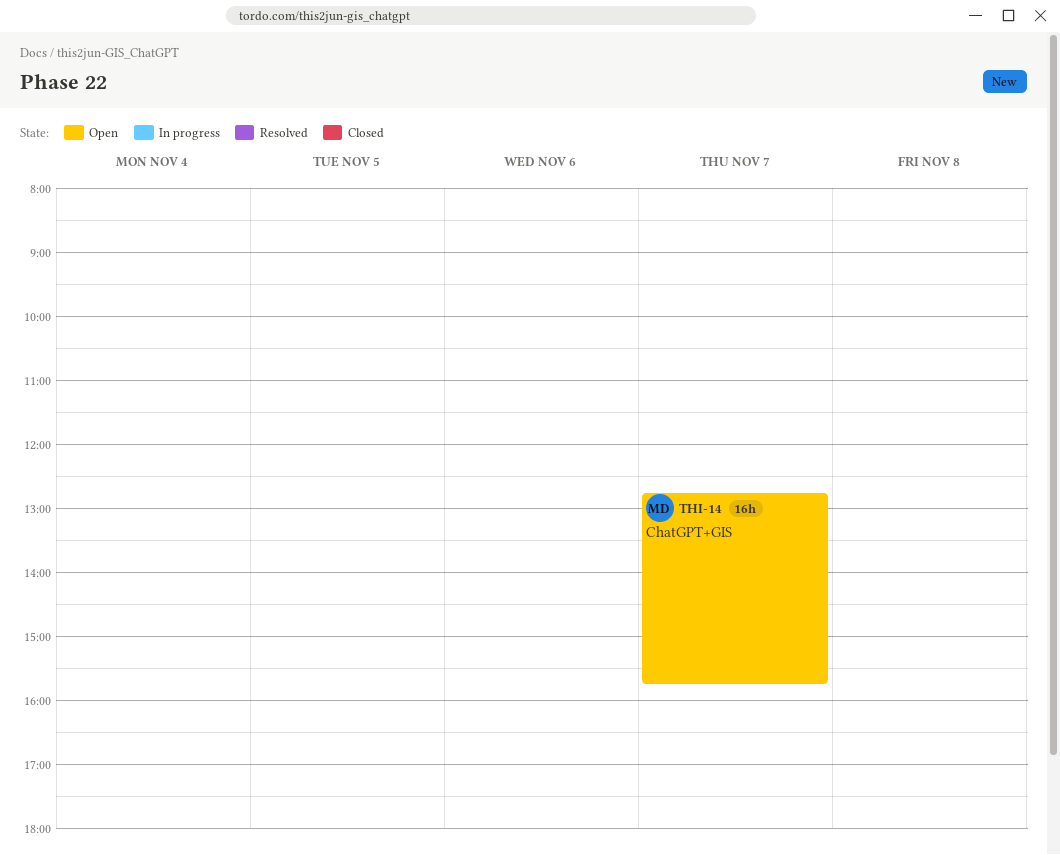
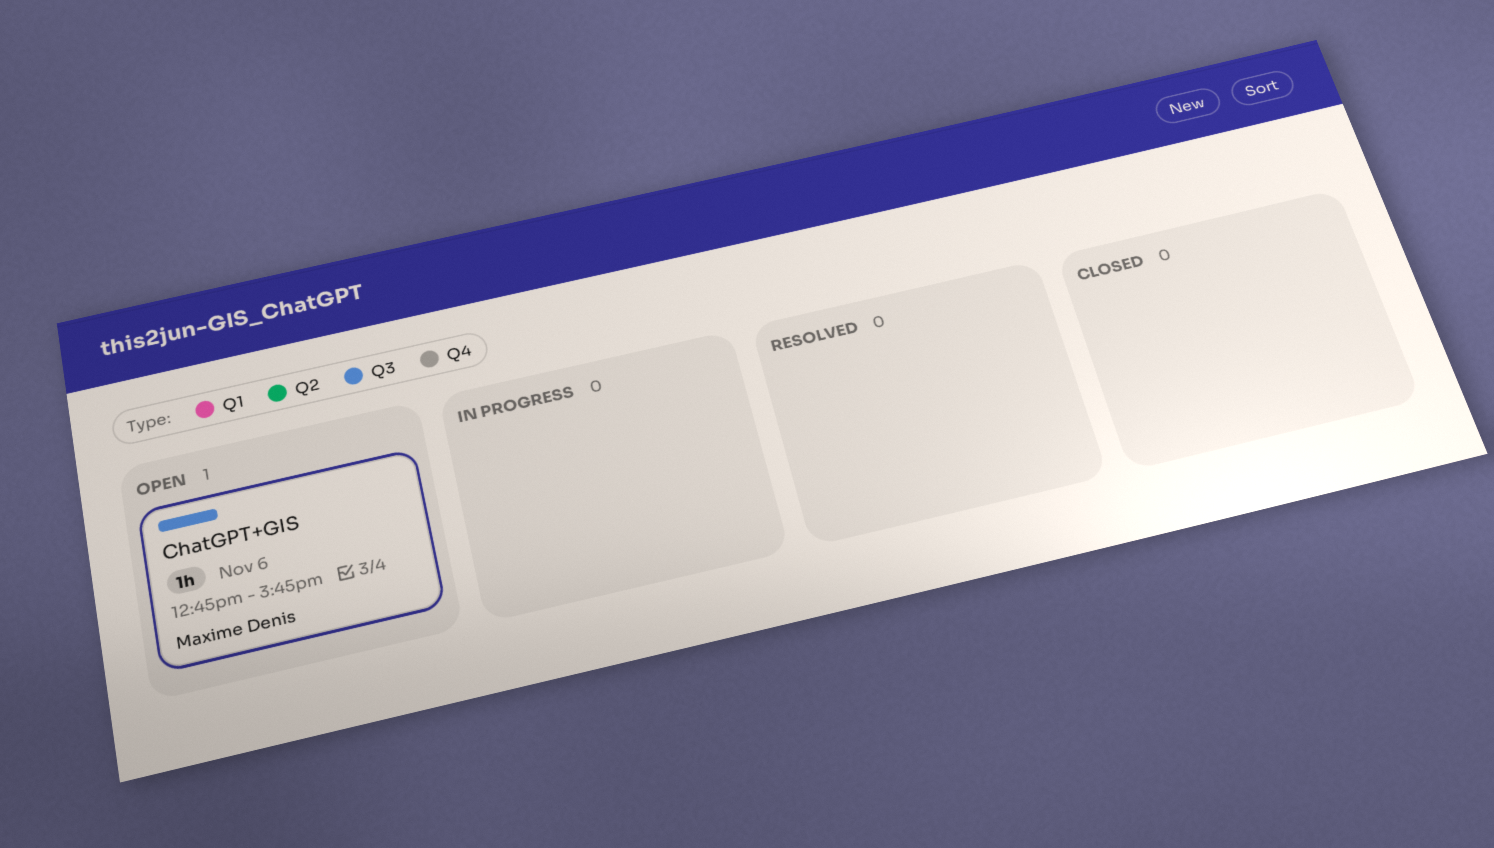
ChatGPT+GIS, estimate: 16h -> 1h
ChatGPT+GIS, day: Nov 7 -> Nov 6

